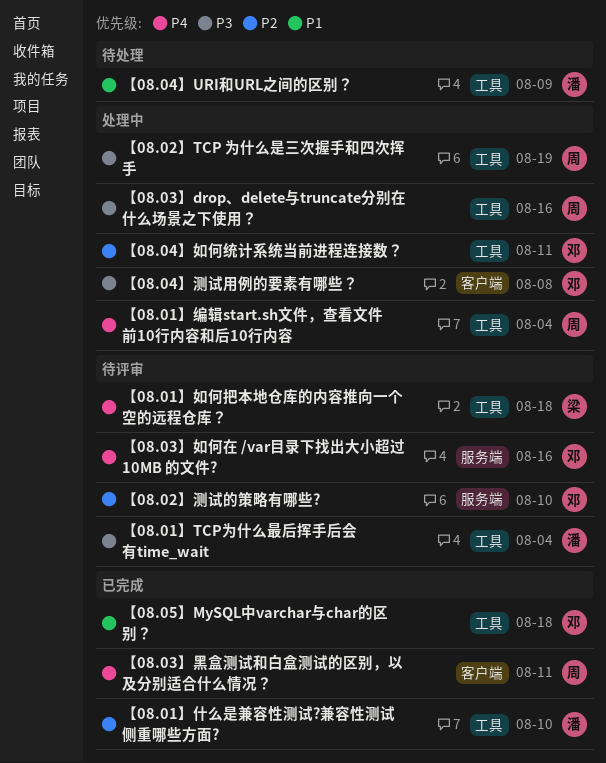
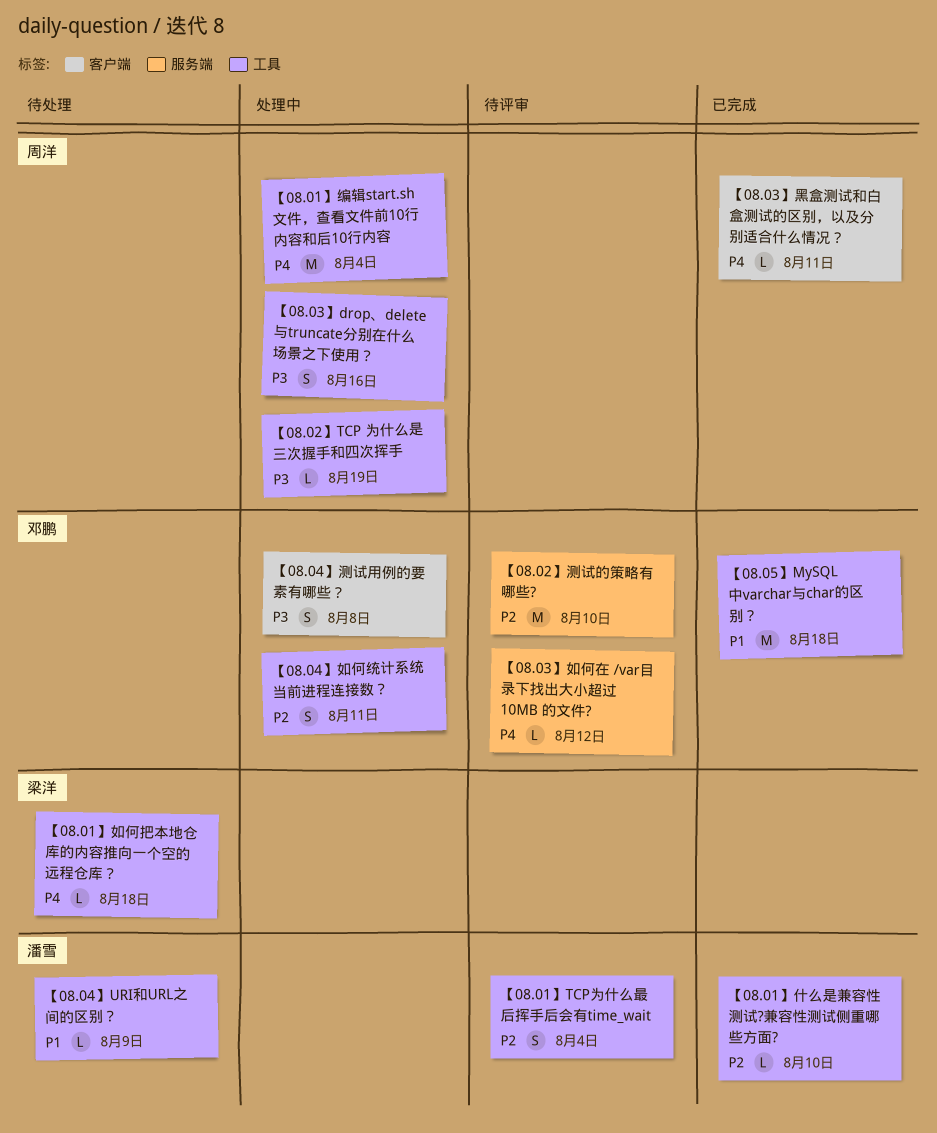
【08.01】TCP为什么最后挥手后会有time_wait, priority: P3 -> P2
【08.01】如何把本地仓库的内容推向一个空的远程仓库？, status: 待评审 -> 待处理
【08.03】如何在 /var目录下找出大小超过 10MB 的文件?, due: Aug 16 -> Aug 12

